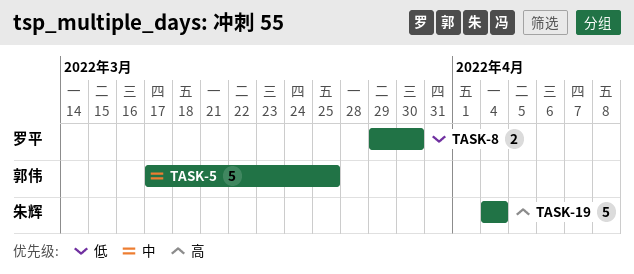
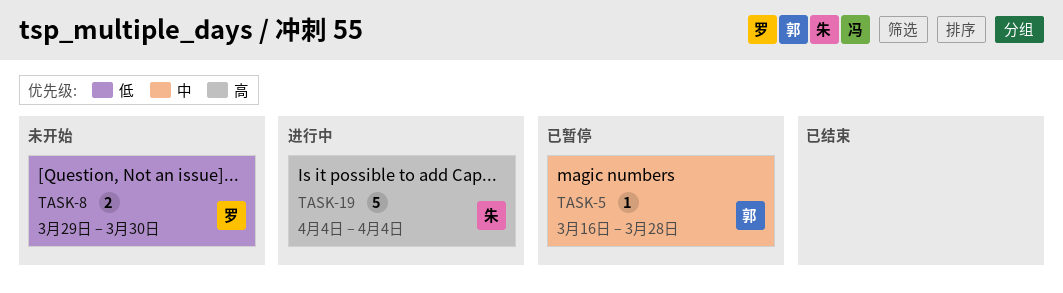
TASK-5, estimate: 5 -> 1
TASK-5, start: Mar 17 -> Mar 16
TASK-5, due: Mar 25 -> Mar 28

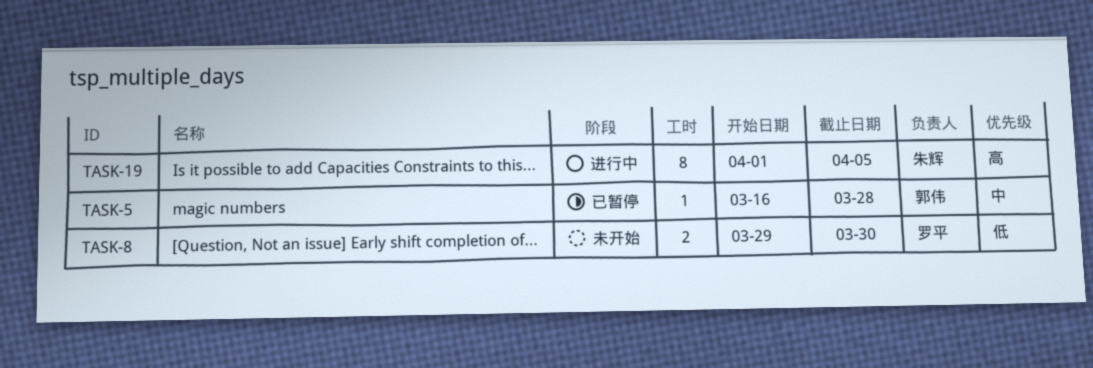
TASK-19, estimate: 5 -> 8
TASK-19, start: Apr 4 -> Apr 1
TASK-19, due: Apr 4 -> Apr 5

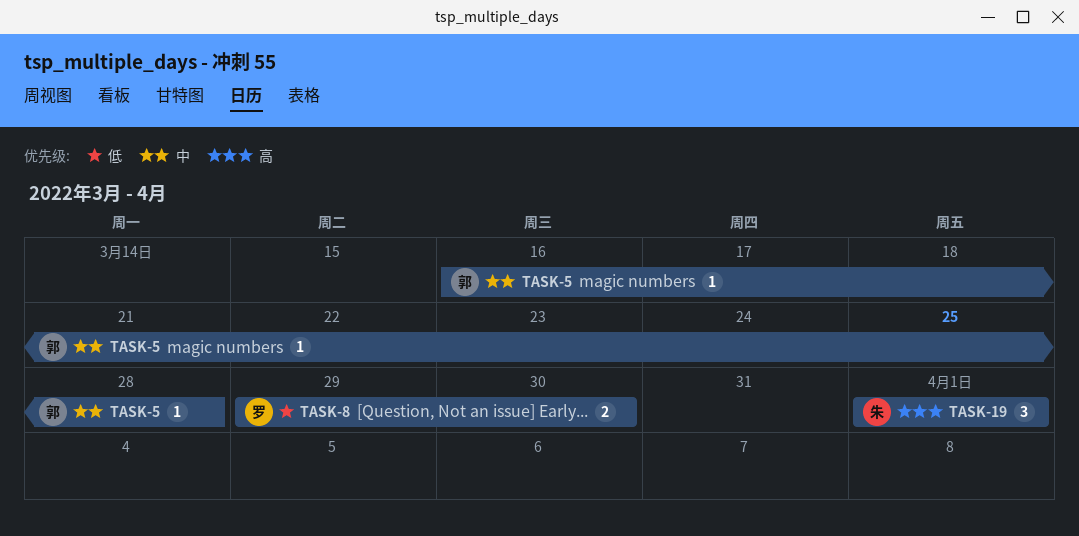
TASK-19, estimate: 8 -> 3
TASK-19, due: Apr 5 -> Apr 1

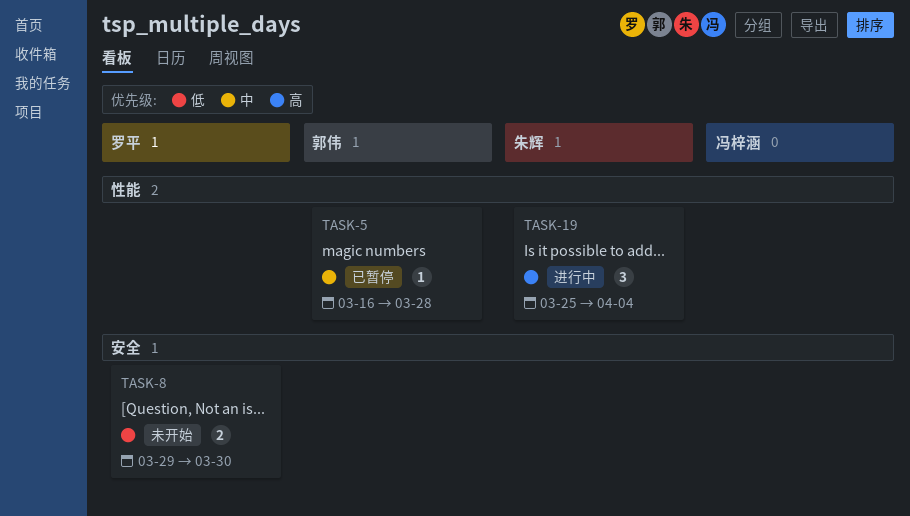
TASK-19, start: Apr 1 -> Mar 25
TASK-19, due: Apr 1 -> Apr 4

